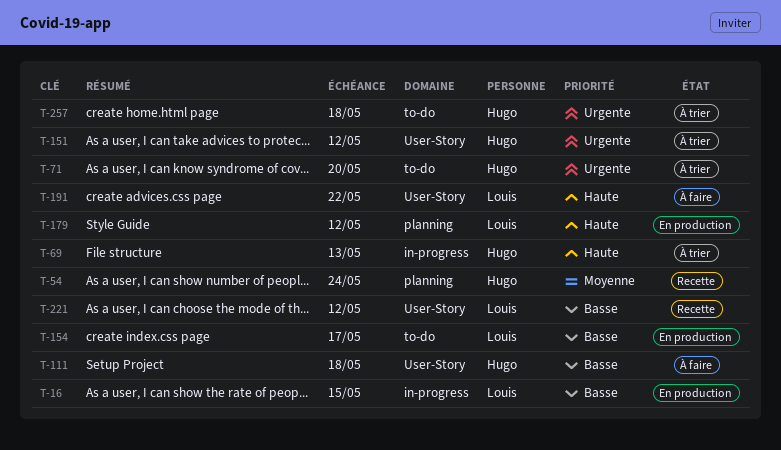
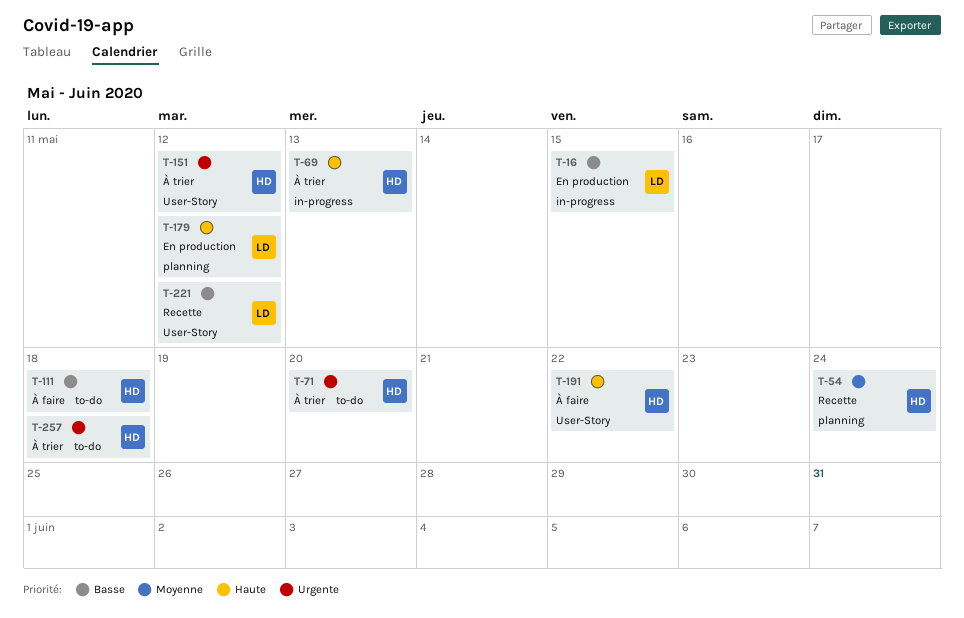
T-111, label: User-Story -> to-do
T-154: present -> none
T-191, owner: Louis -> Hugo

